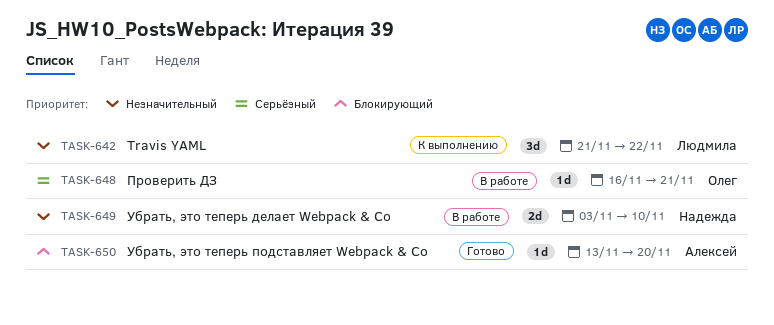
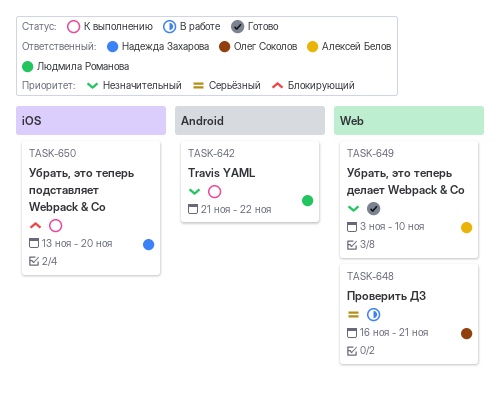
TASK-649, status: В работе -> Готово
TASK-649, owner: Надежда Захарова -> Алексей Белов
TASK-650, status: Готово -> К выполнению
TASK-650, owner: Алексей Белов -> Надежда Захарова

